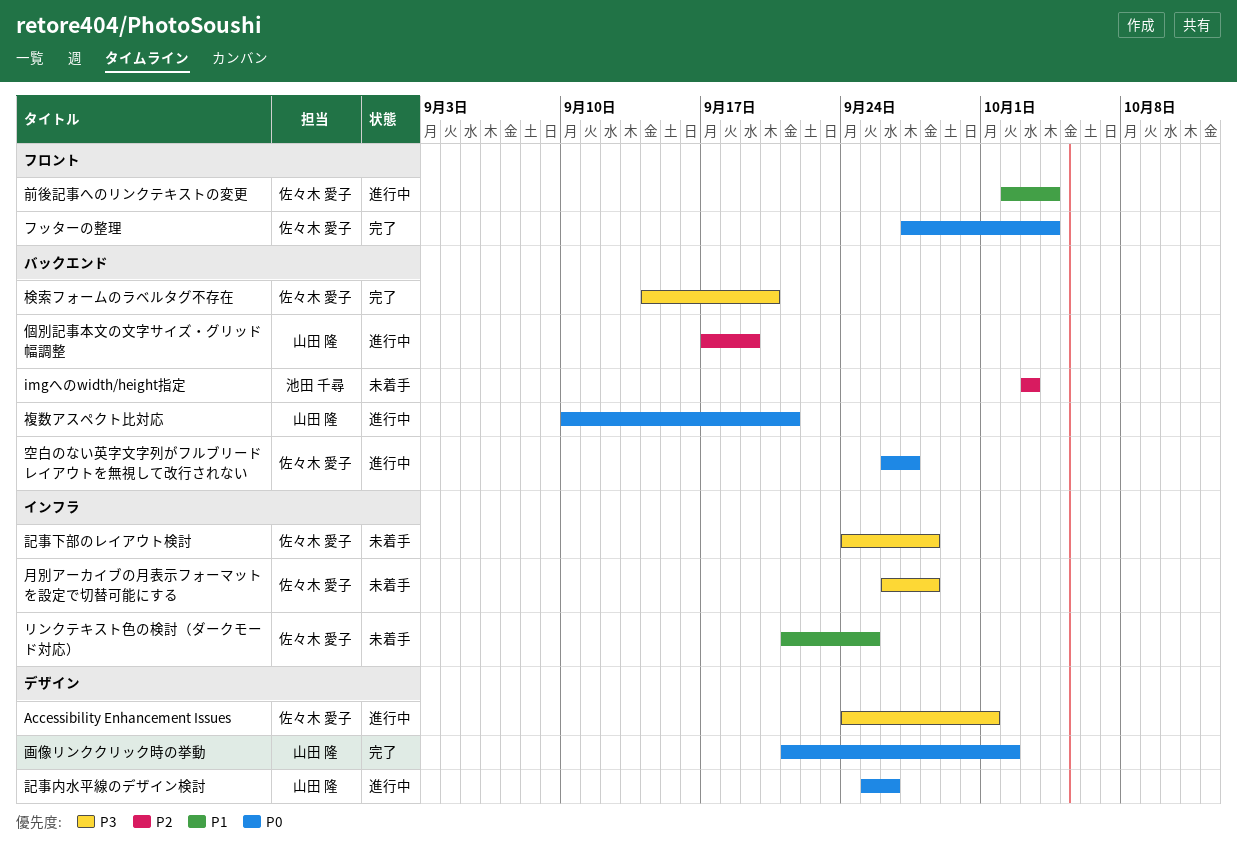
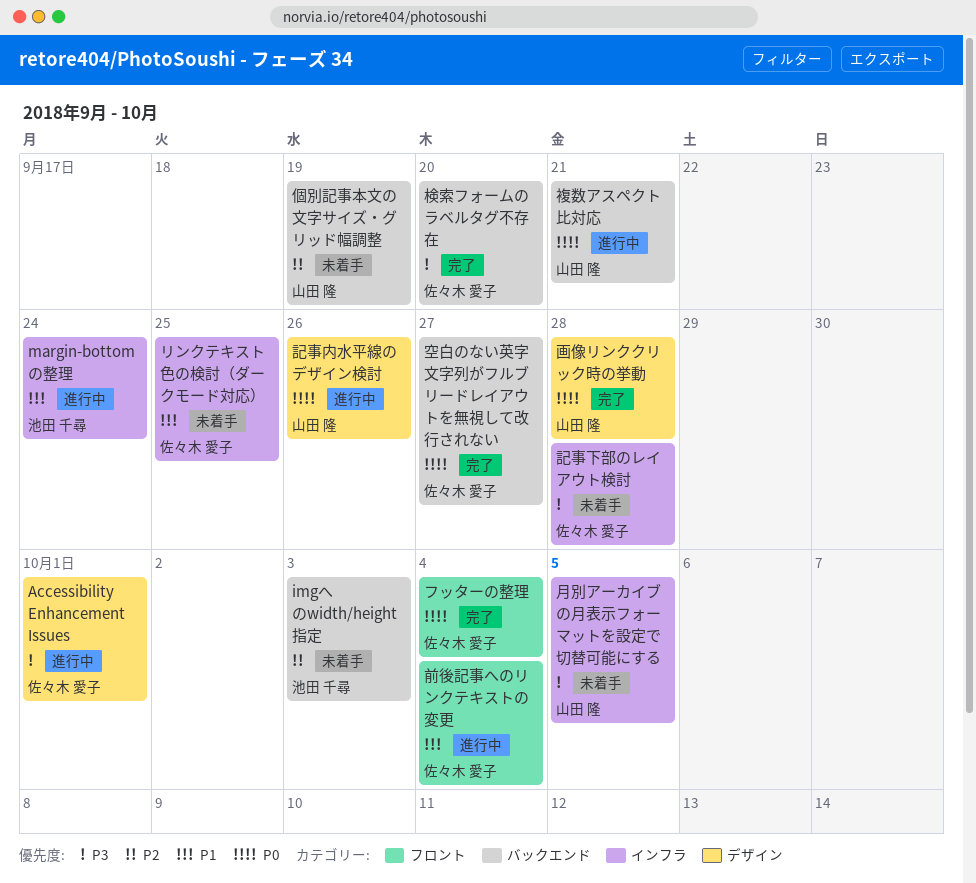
margin-bottomの整理: none -> present
個別記事本文の文字サイズ・グリッド幅調整, status: 進行中 -> 未着手
月別アーカイブの月表示フォーマットを設定で切替可能にする, owner: 佐々木 愛子 -> 山田 隆
月別アーカイブの月表示フォーマットを設定で切替可能にする, due: Sep 28 -> Oct 5
画像リンククリック時の挙動, due: Oct 2 -> Sep 28
空白のない英字文字列がフルブリードレイアウトを無視して改行されない, status: 進行中 -> 完了

